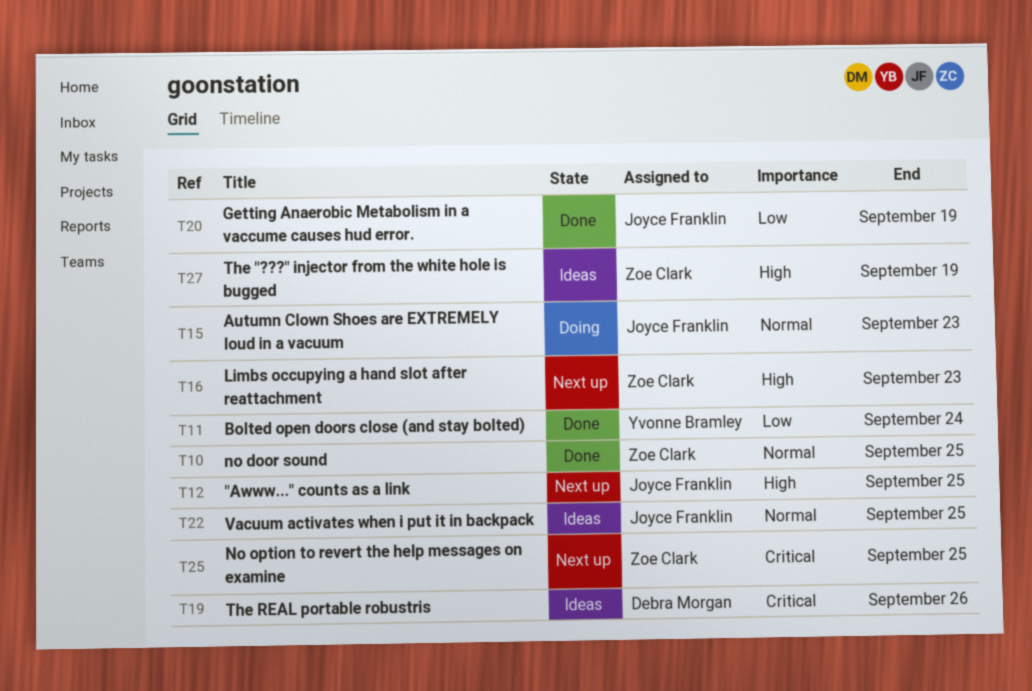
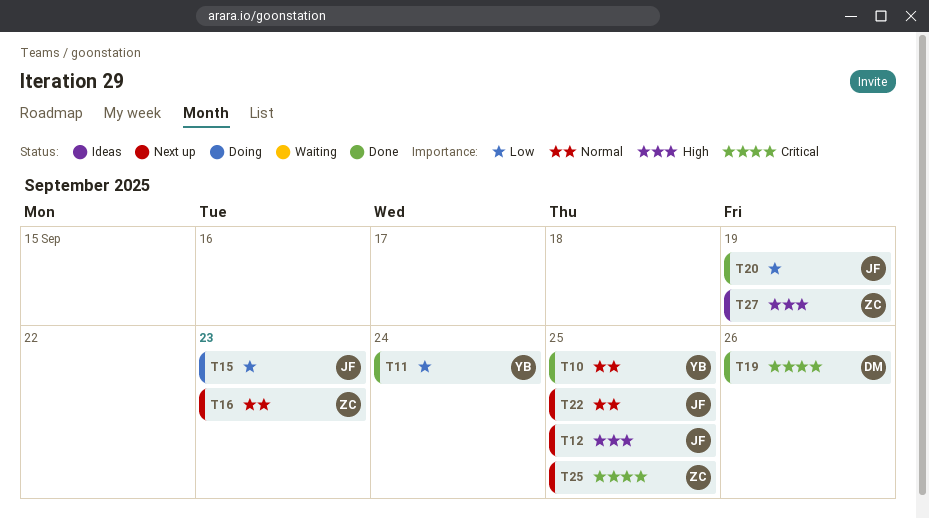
T10, owner: Zoe Clark -> Yvonne Bramley
T15, priority: Normal -> Low
T16, priority: High -> Normal
T19, status: Ideas -> Done
T22, status: Ideas -> Next up

